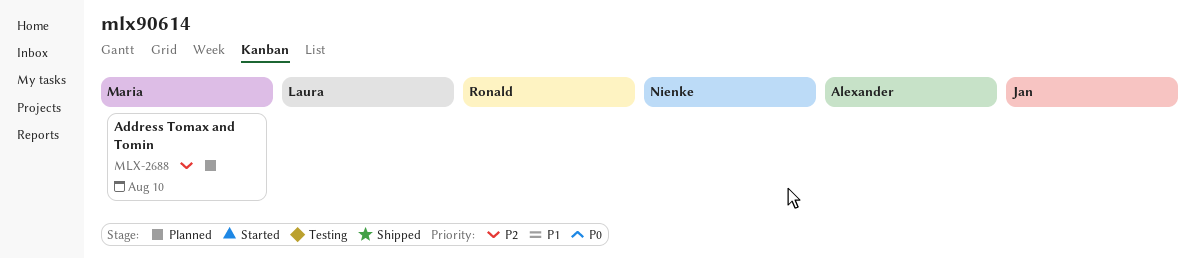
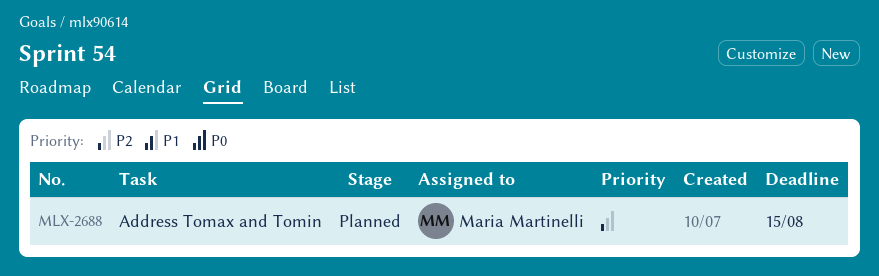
MLX-2688, due: Aug 10 -> Aug 15

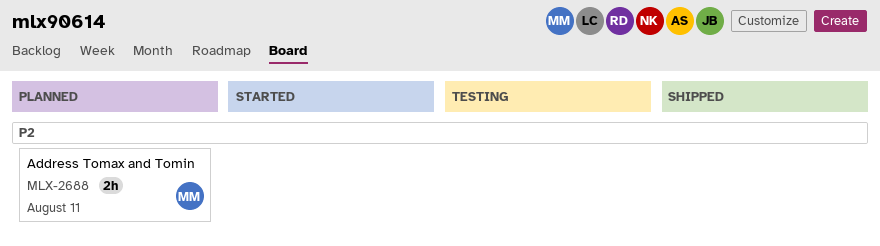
MLX-2688, due: Aug 15 -> Aug 11

